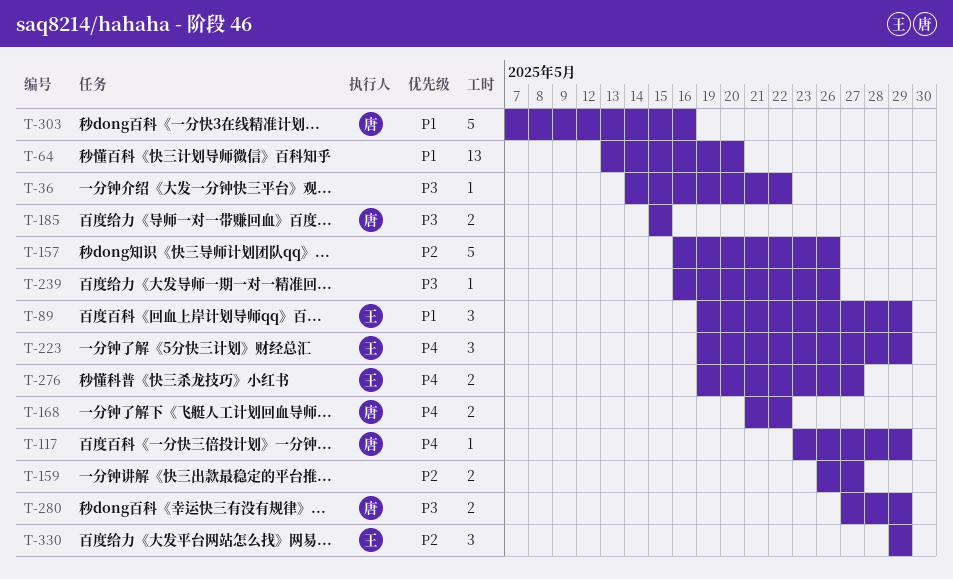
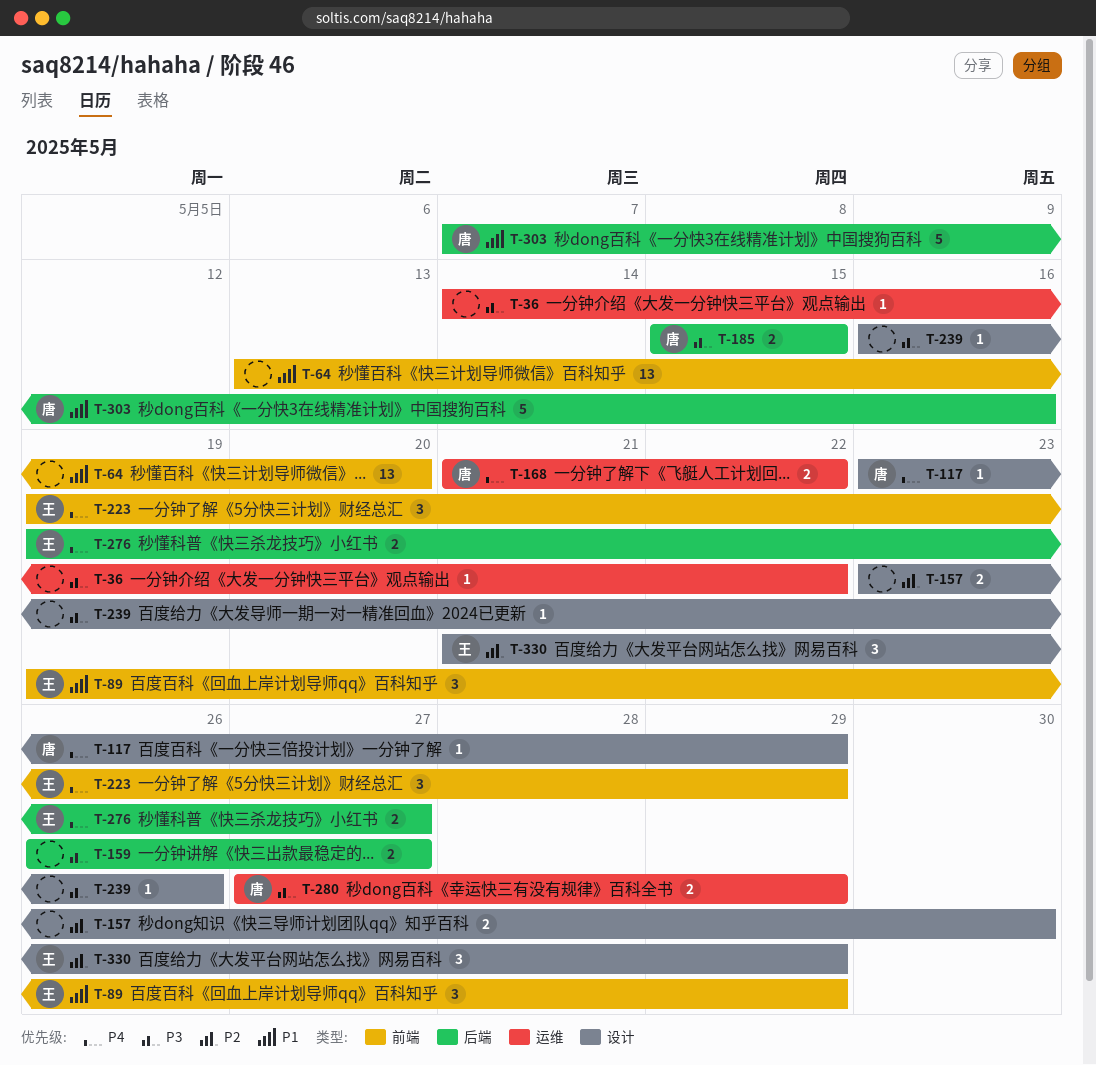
T-157, estimate: 5 -> 2
T-157, start: May 16 -> May 23
T-157, due: May 26 -> May 30
T-159, priority: P2 -> P3
T-330, start: May 29 -> May 21

